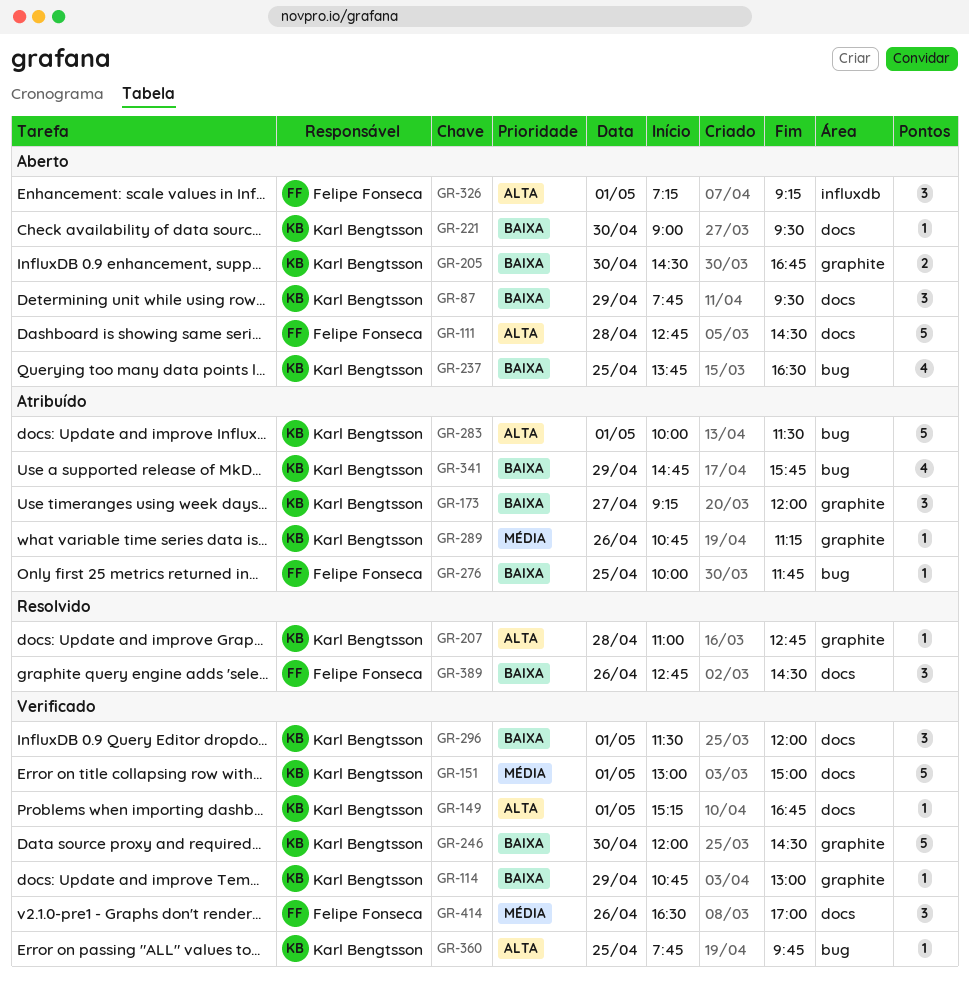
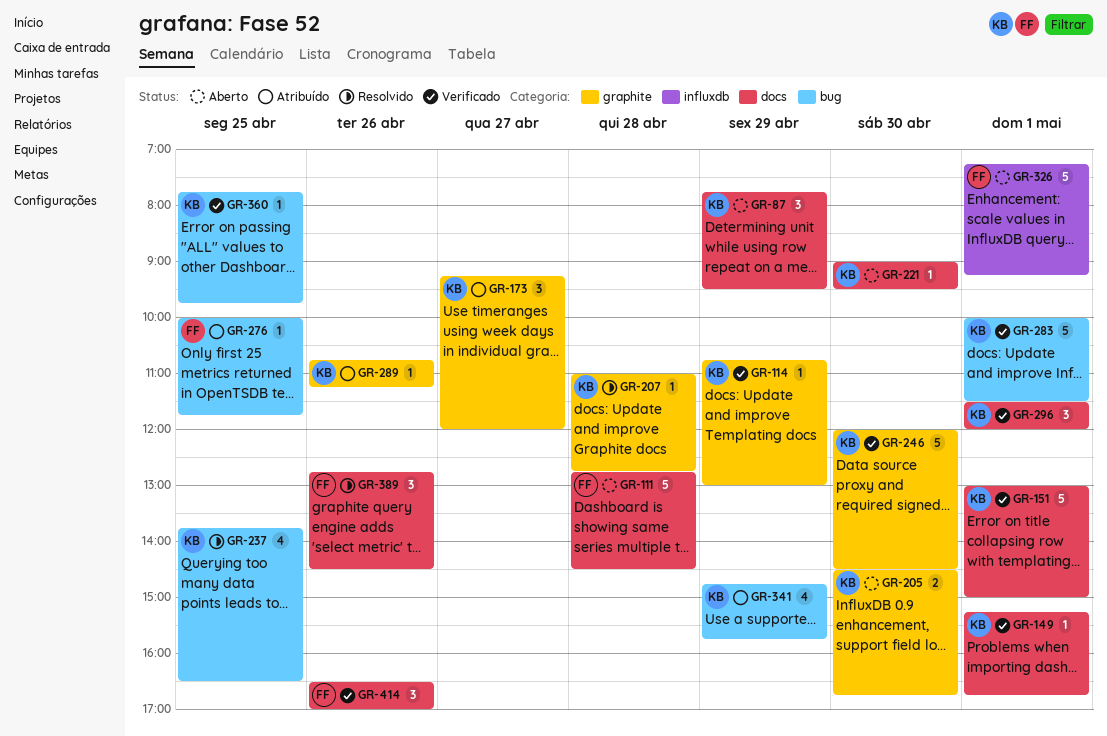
GR-237, status: Aberto -> Resolvido
GR-283, status: Atribuído -> Verificado
GR-326, estimate: 3 -> 5

